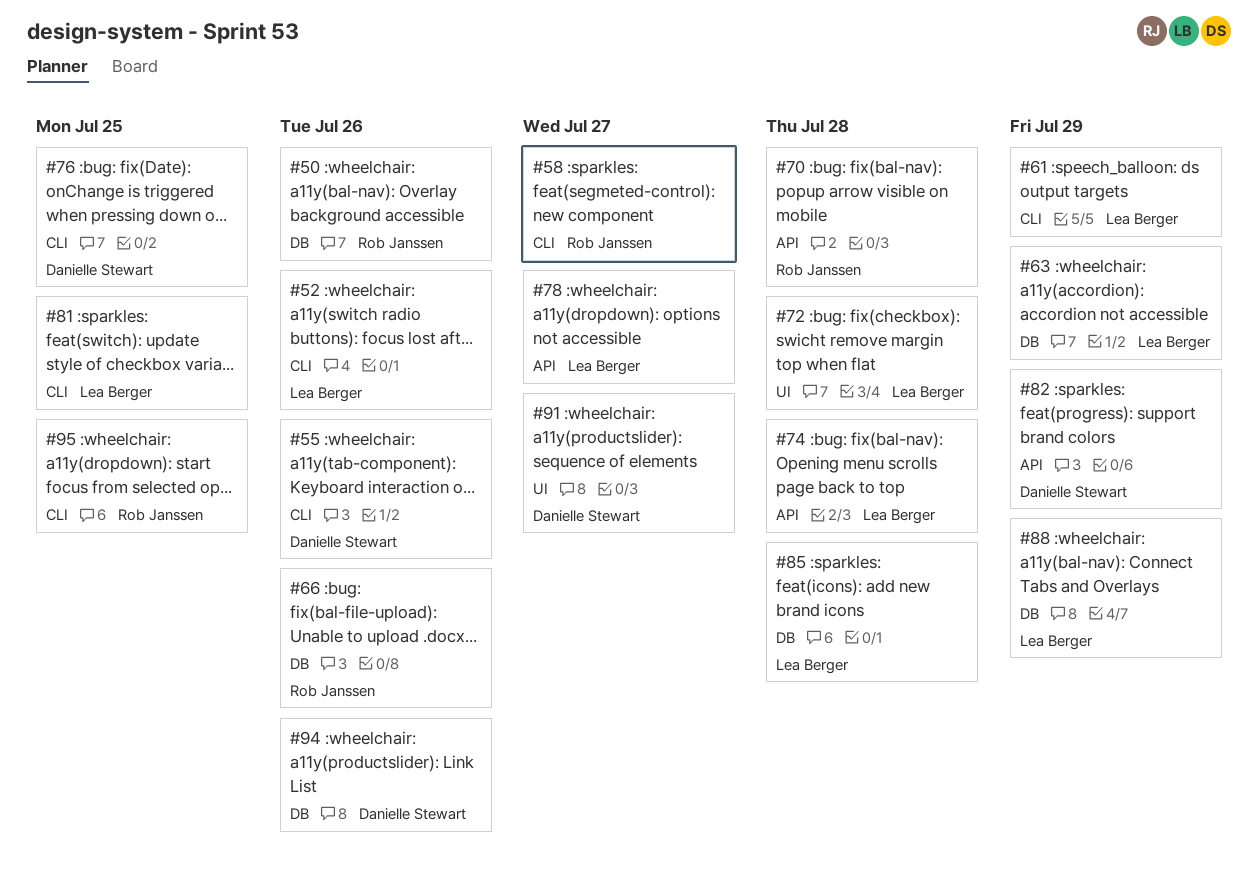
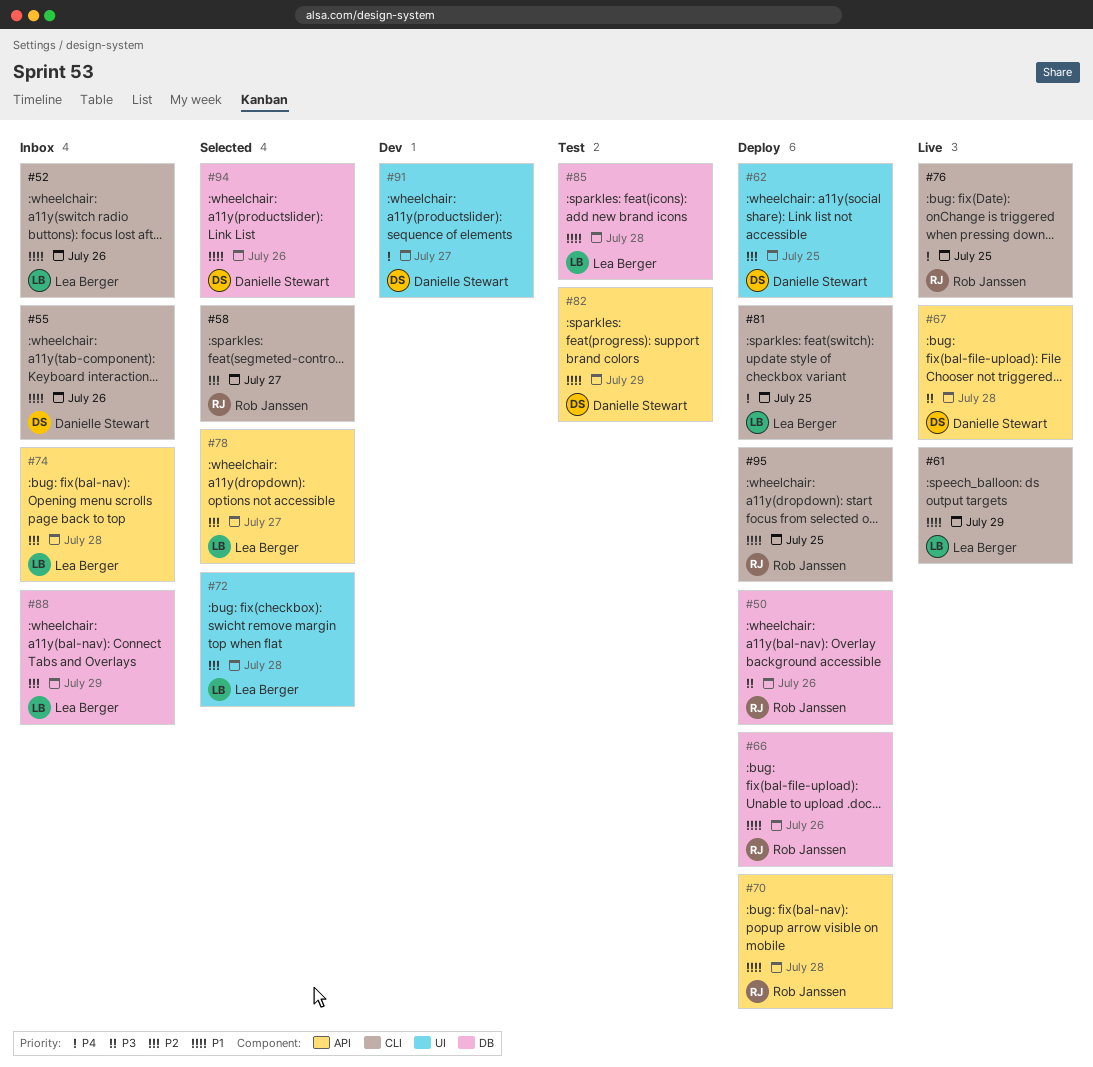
#62: none -> present
#63: present -> none
#67: none -> present
#76, owner: Danielle Stewart -> Rob Janssen

